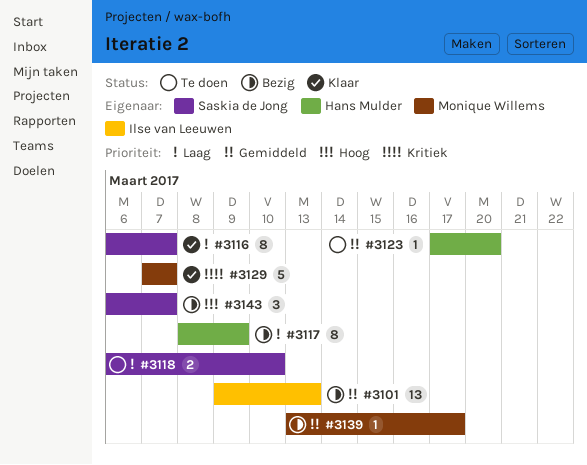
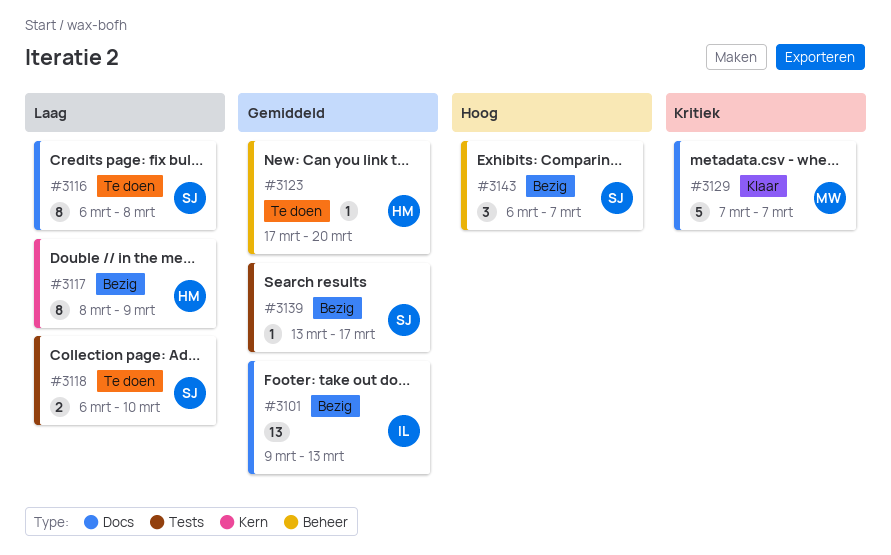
#3116, status: Klaar -> Te doen
#3116, due: Mar 7 -> Mar 8
#3139, owner: Monique Willems -> Saskia de Jong

